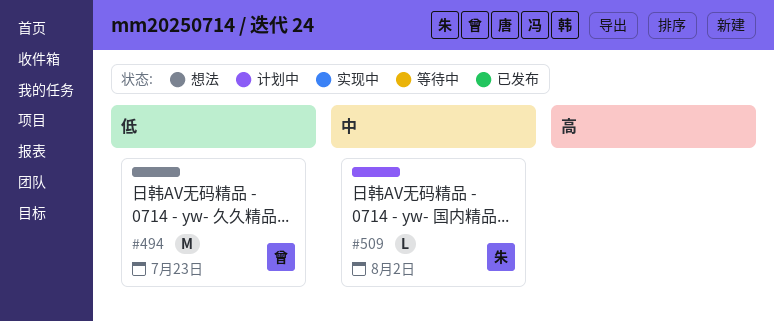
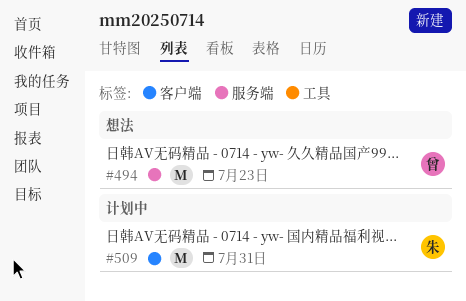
#509, estimate: L -> M
#509, due: Aug 2 -> Jul 31

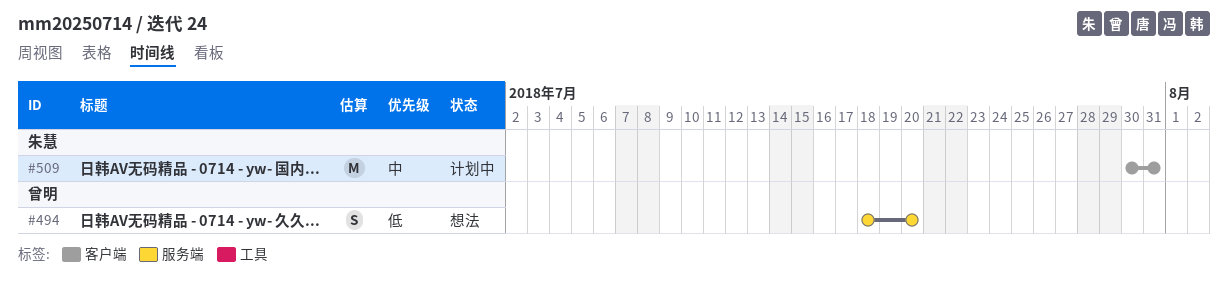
#494, estimate: M -> S
#494, due: Jul 23 -> Jul 20

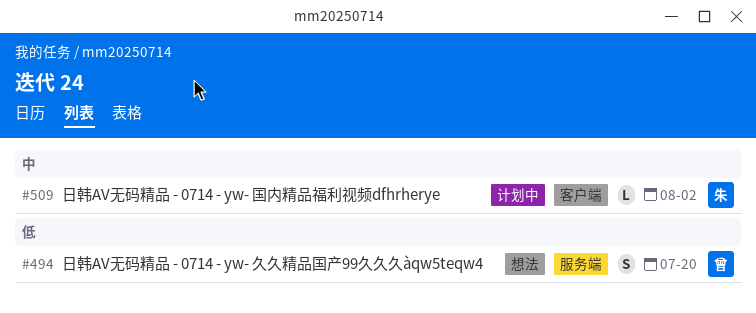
#509, estimate: M -> L
#509, due: Jul 31 -> Aug 2

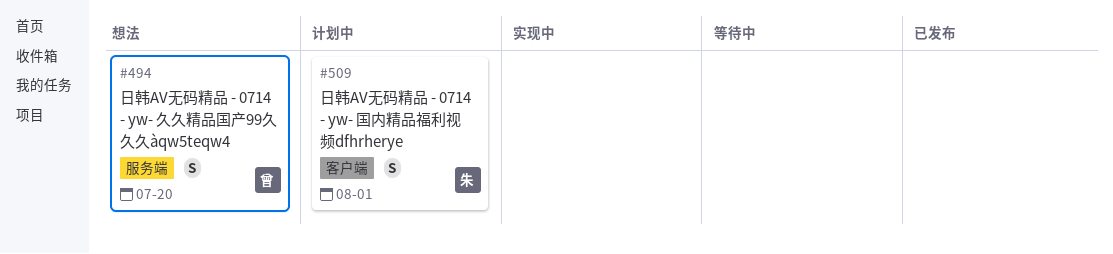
#509, estimate: L -> S
#509, due: Aug 2 -> Aug 1

